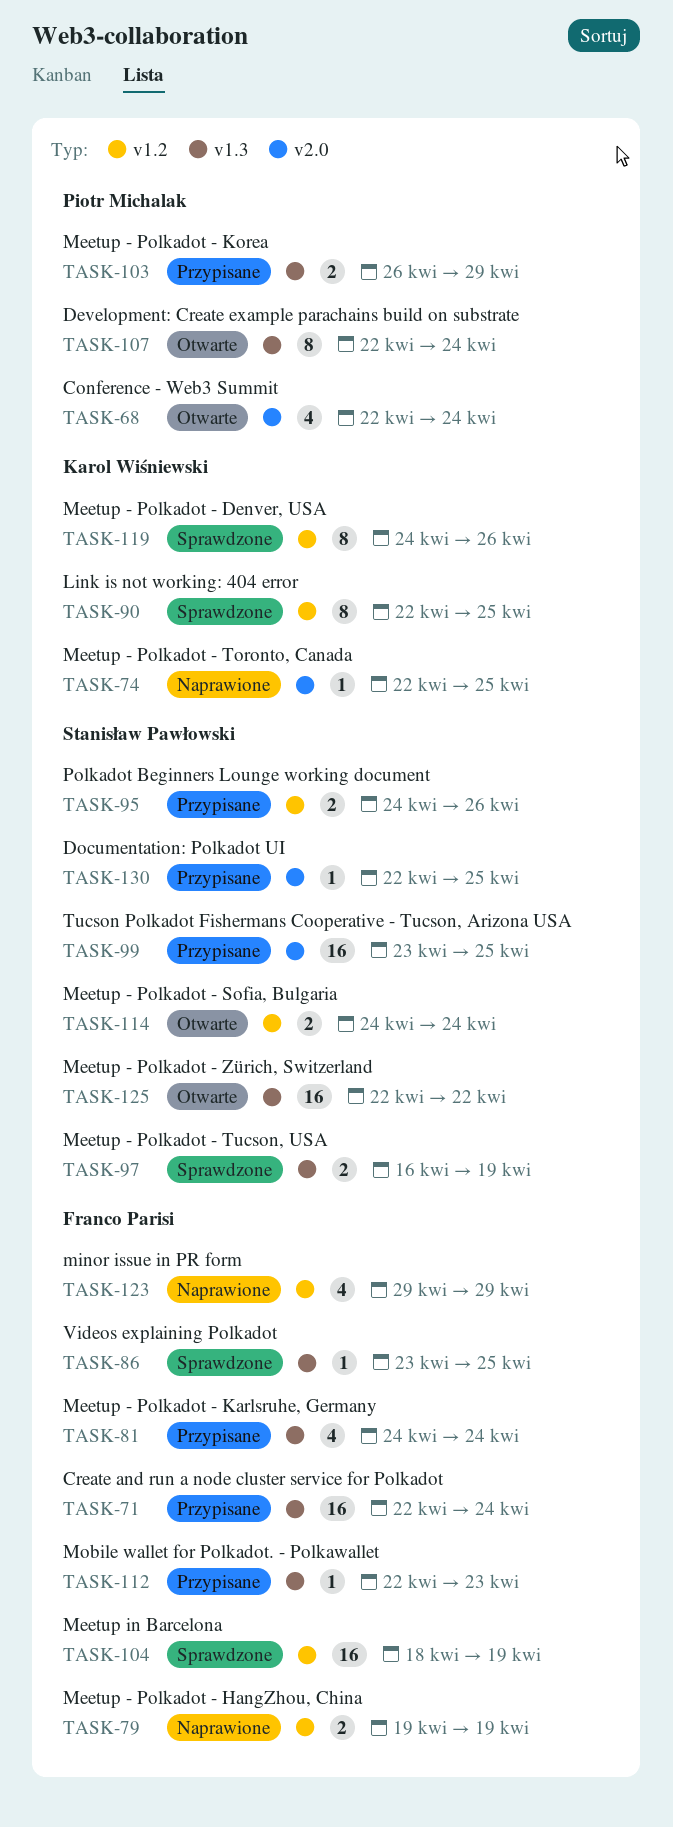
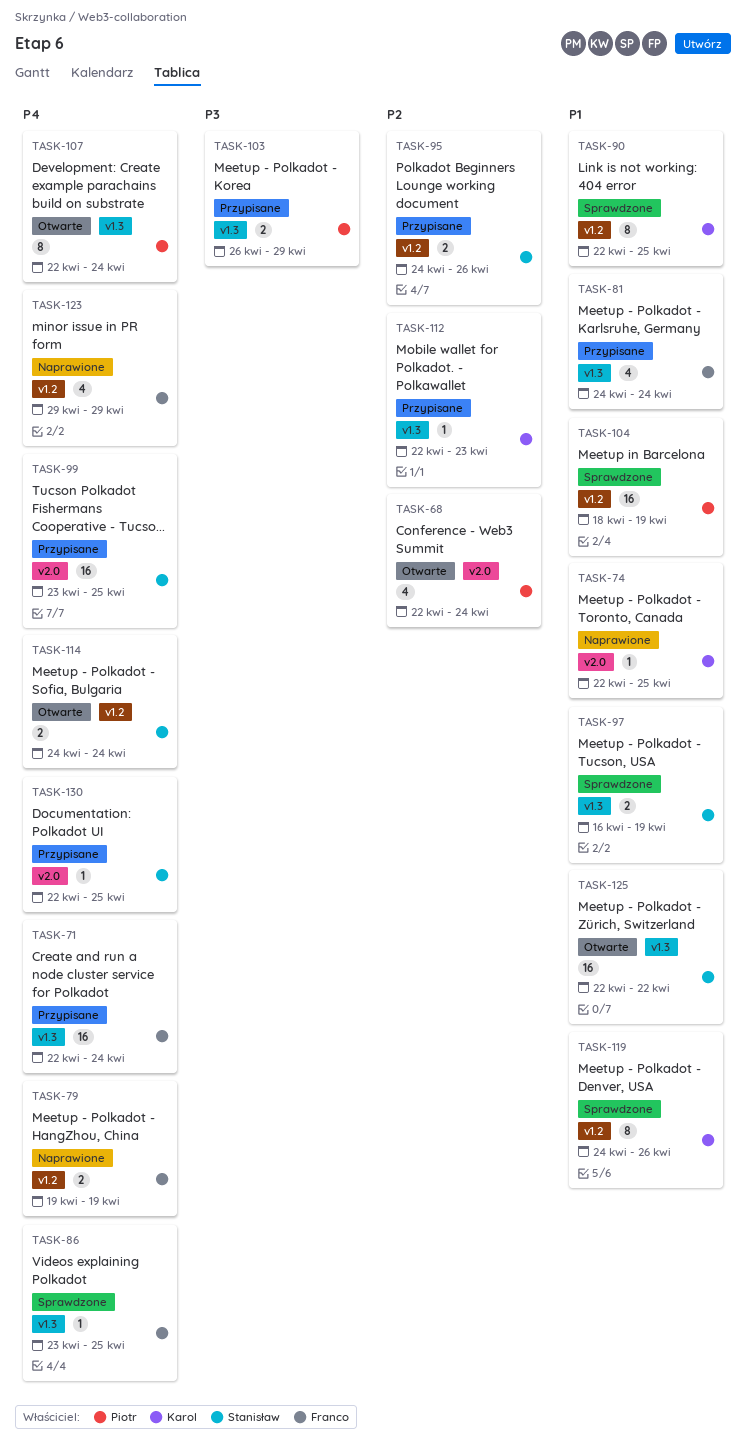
TASK-104, owner: Franco Parisi -> Piotr Michalak
TASK-112, owner: Franco Parisi -> Karol Wiśniewski

